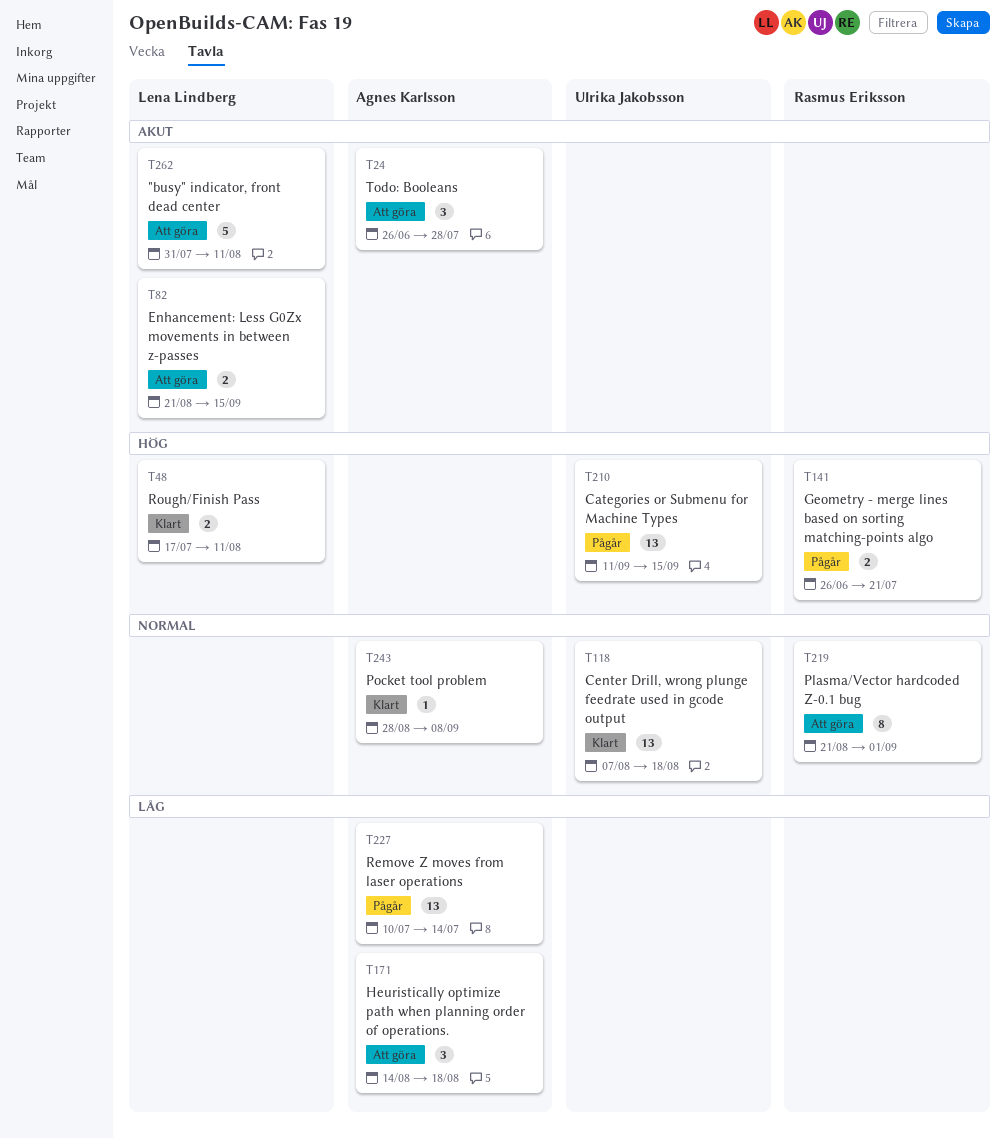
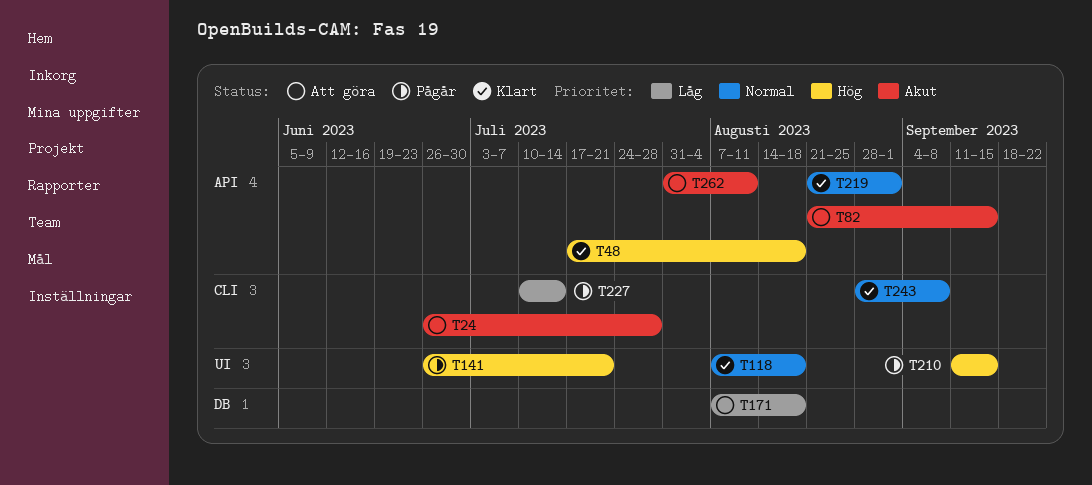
T48, due: Aug 11 -> Aug 18
T171, start: Aug 14 -> Aug 7
T219, status: Att göra -> Klart

